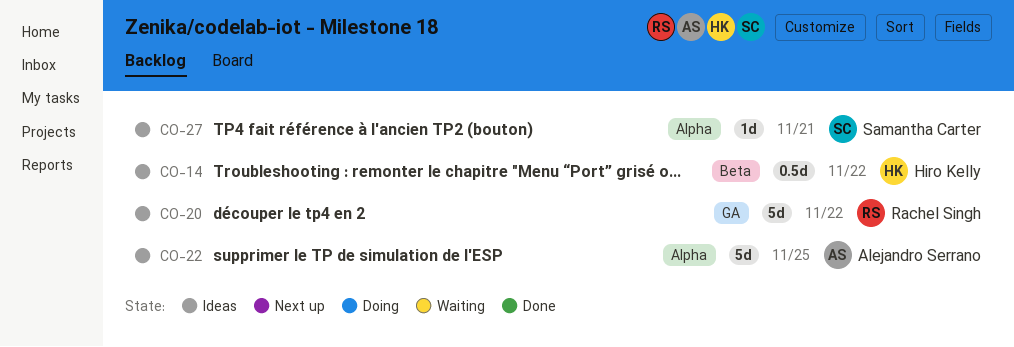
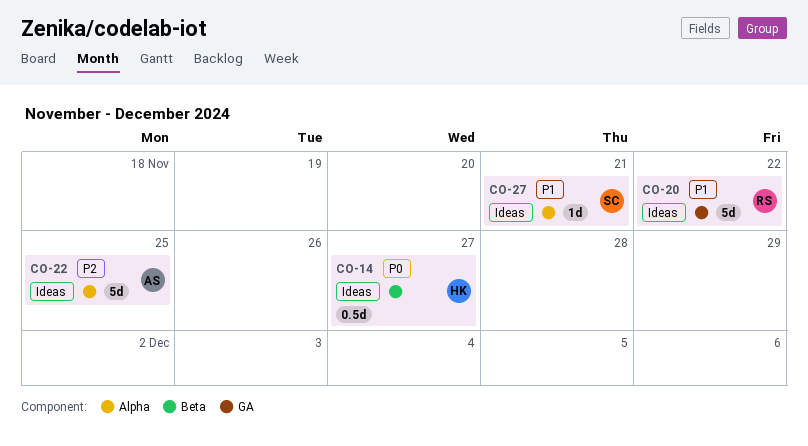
CO-14, due: Nov 22 -> Nov 27

